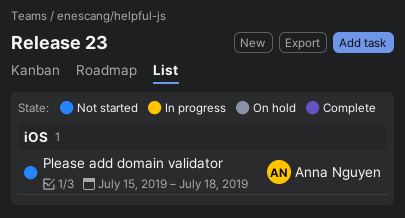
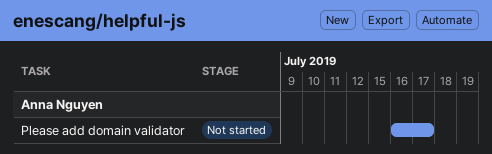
Please add domain validator, start: Jul 15 -> Jul 16
Please add domain validator, due: Jul 18 -> Jul 17

